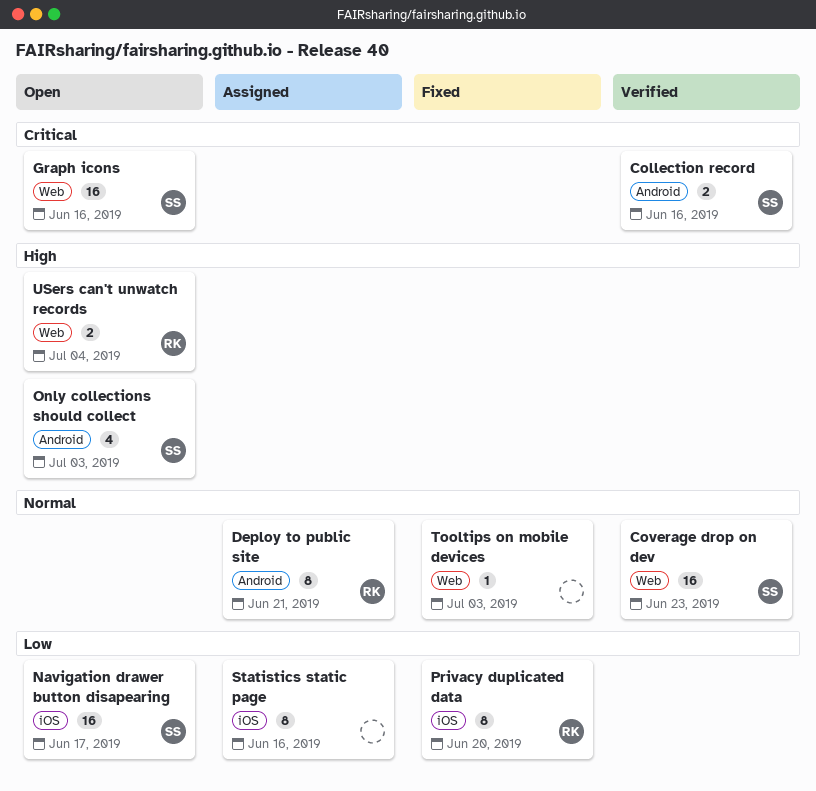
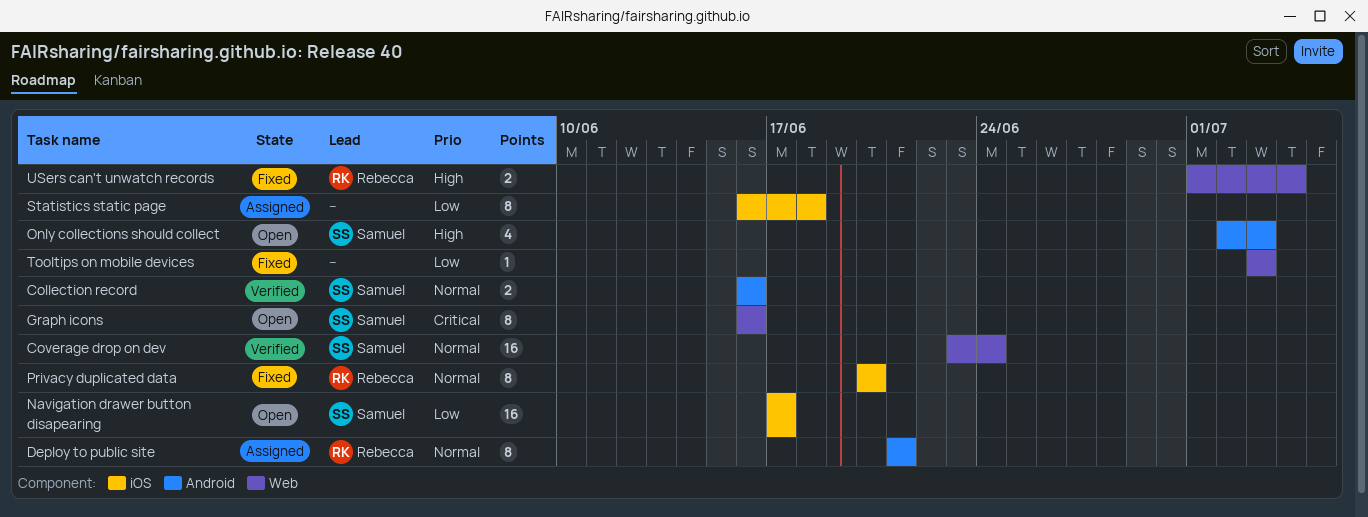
Collection record, priority: Critical -> Normal
Coverage drop on dev, due: Jun 23 -> Jun 24
Graph icons, estimate: 16 -> 8
Privacy duplicated data, priority: Low -> Normal
Statistics static page, due: Jun 16 -> Jun 18
Tooltips on mobile devices, priority: Normal -> Low
USers can't unwatch records, status: Open -> Fixed

